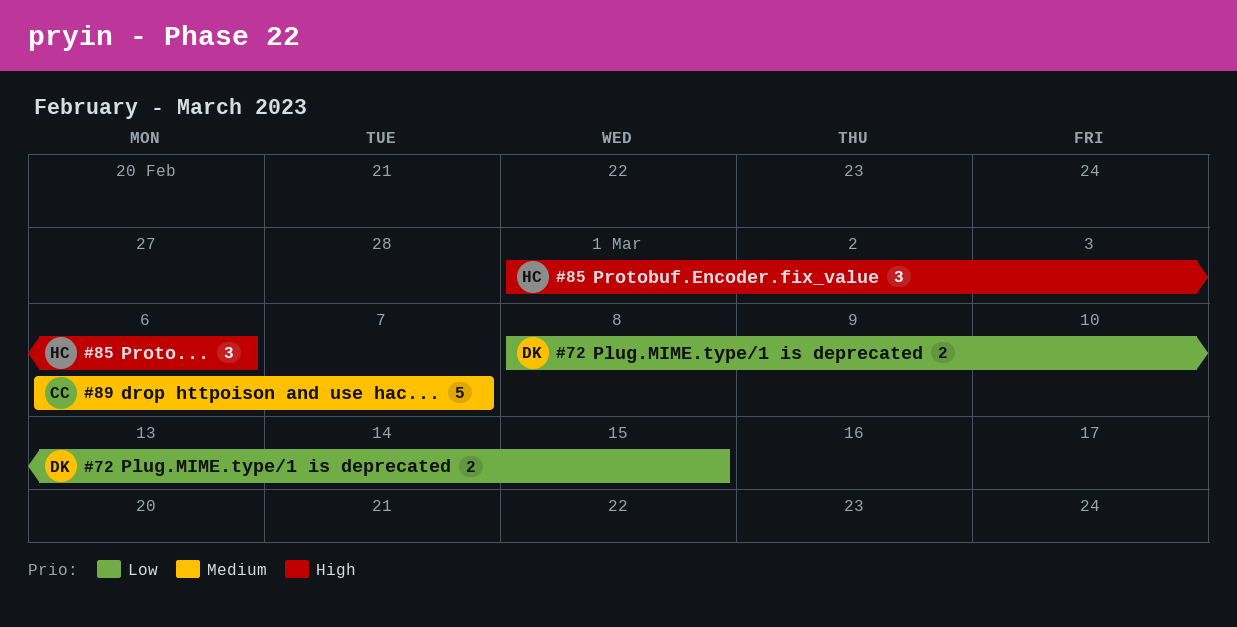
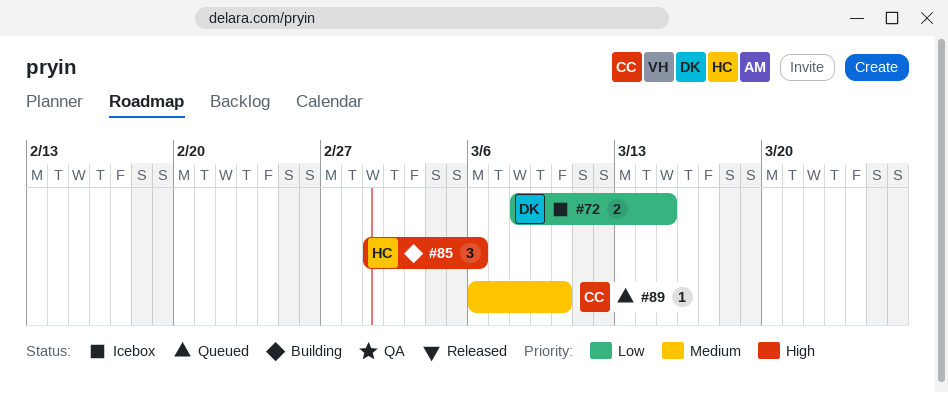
#89, estimate: 5 -> 1
#89, due: Mar 7 -> Mar 10

